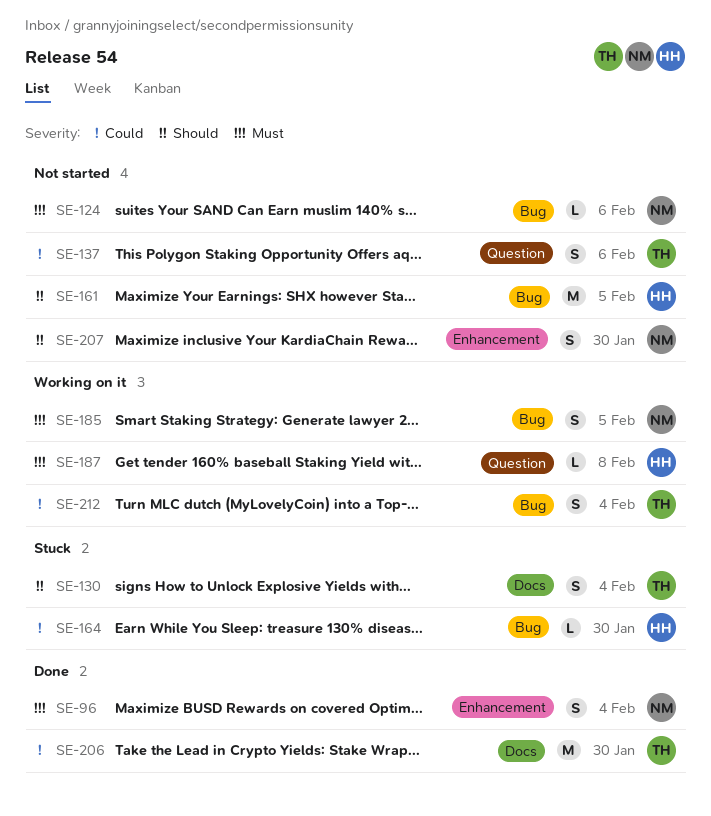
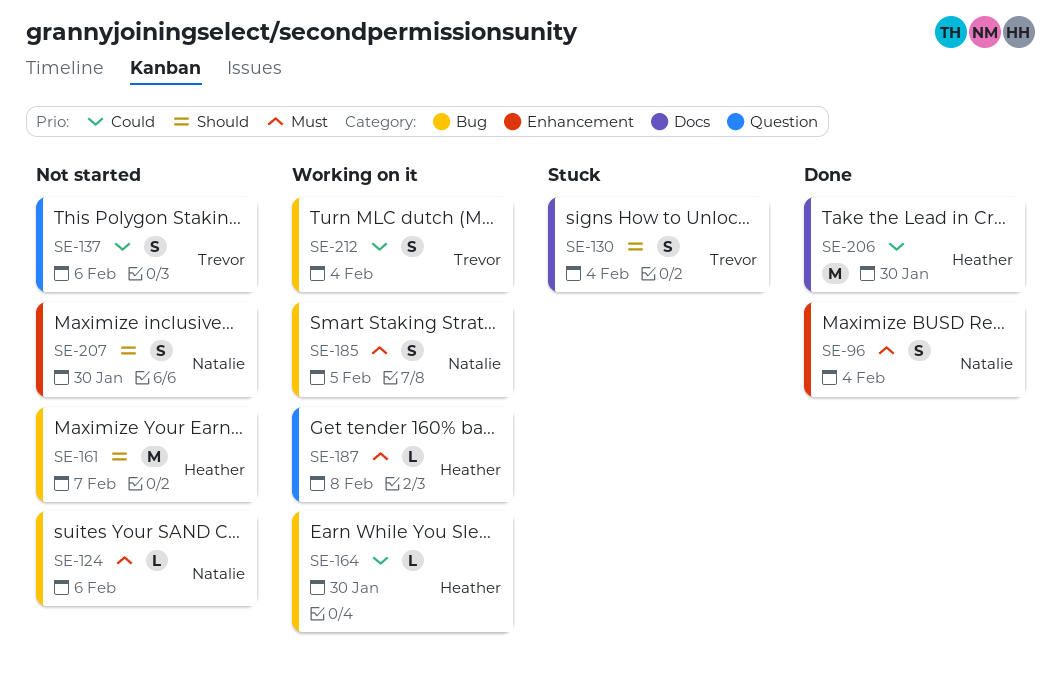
SE-161, due: Feb 5 -> Feb 7
SE-164, status: Stuck -> Working on it
SE-206, owner: Trevor -> Heather

